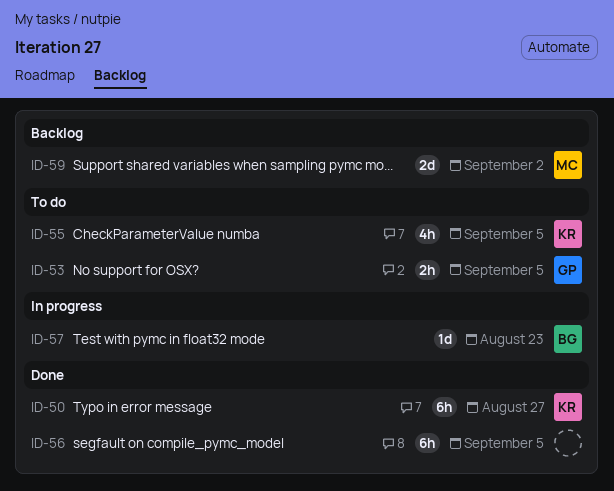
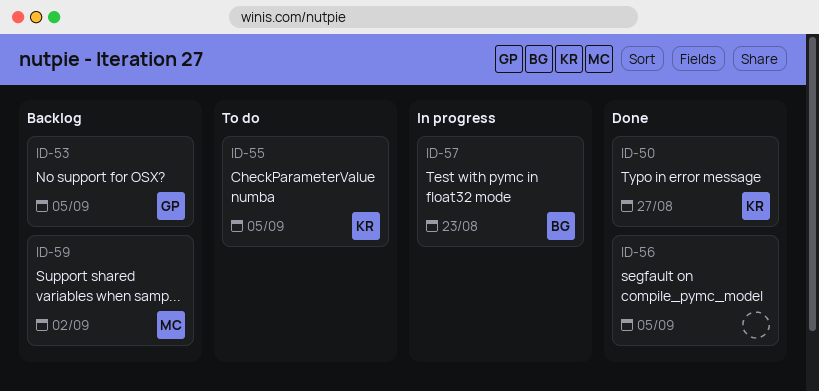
ID-53, status: To do -> Backlog

